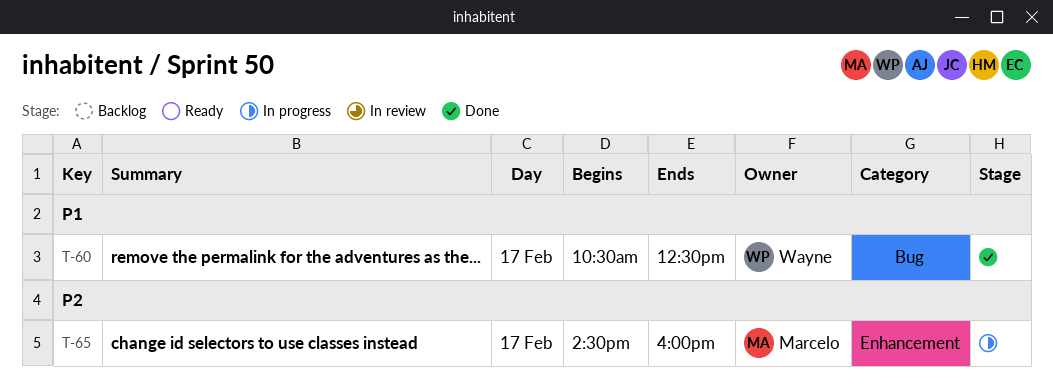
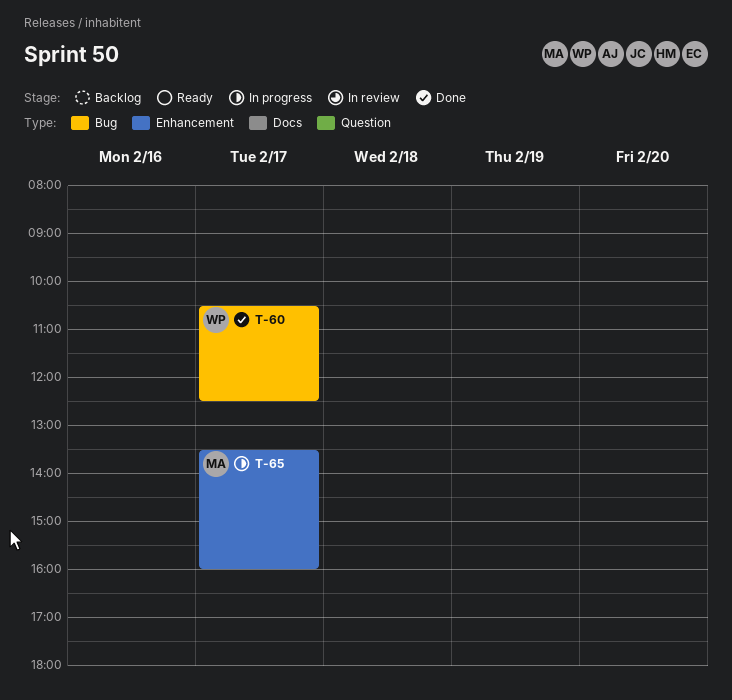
T-65, begins: 14:30 -> 13:30

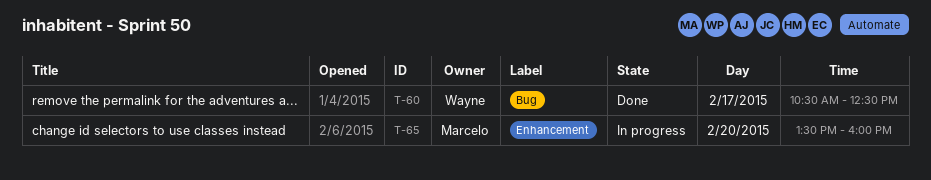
T-65, day: Feb 17 -> Feb 20

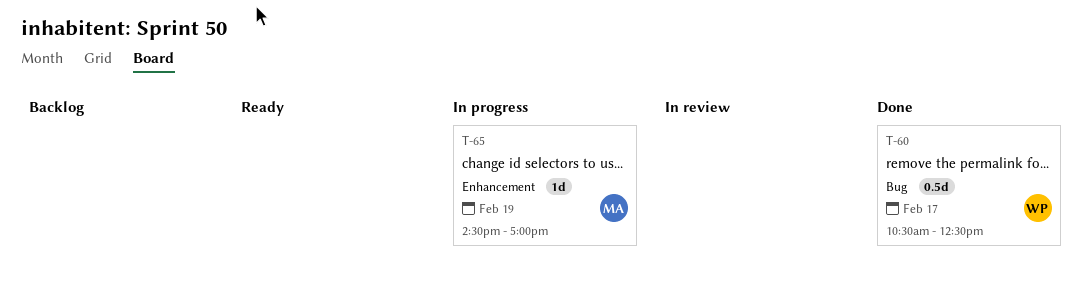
T-65, day: Feb 20 -> Feb 19
T-65, begins: 13:30 -> 14:30
T-65, ends: 16:00 -> 17:00

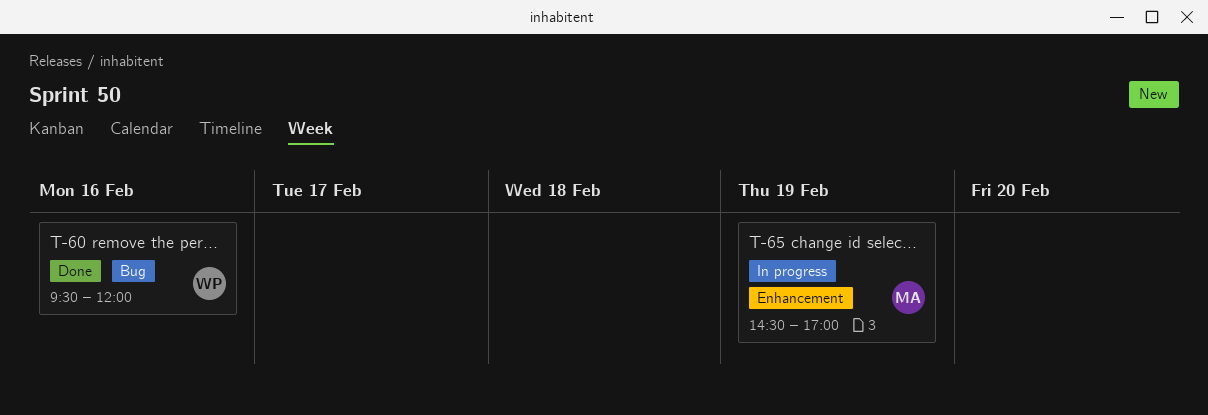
T-60, day: Feb 17 -> Feb 16
T-60, begins: 10:30 -> 09:30
T-60, ends: 12:30 -> 12:00

